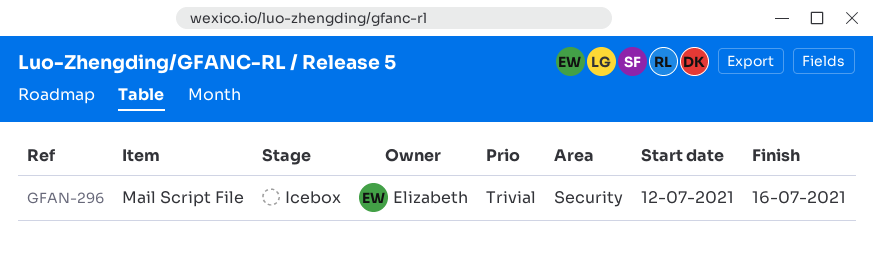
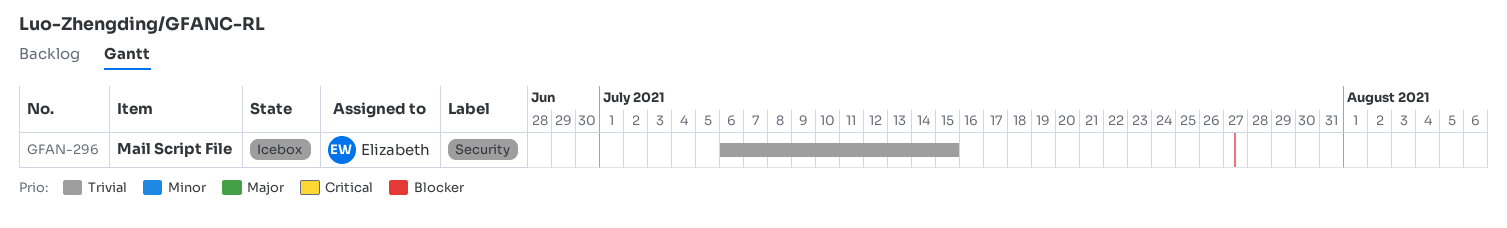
GFAN-296, start: Jul 12 -> Jul 6
GFAN-296, due: Jul 16 -> Jul 15

